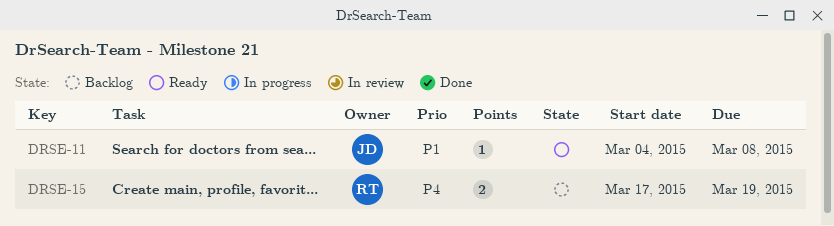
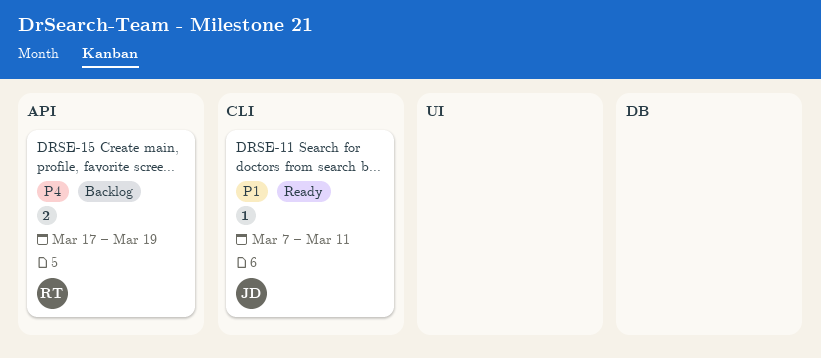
DRSE-11, start: Mar 4 -> Mar 7
DRSE-11, due: Mar 8 -> Mar 11

